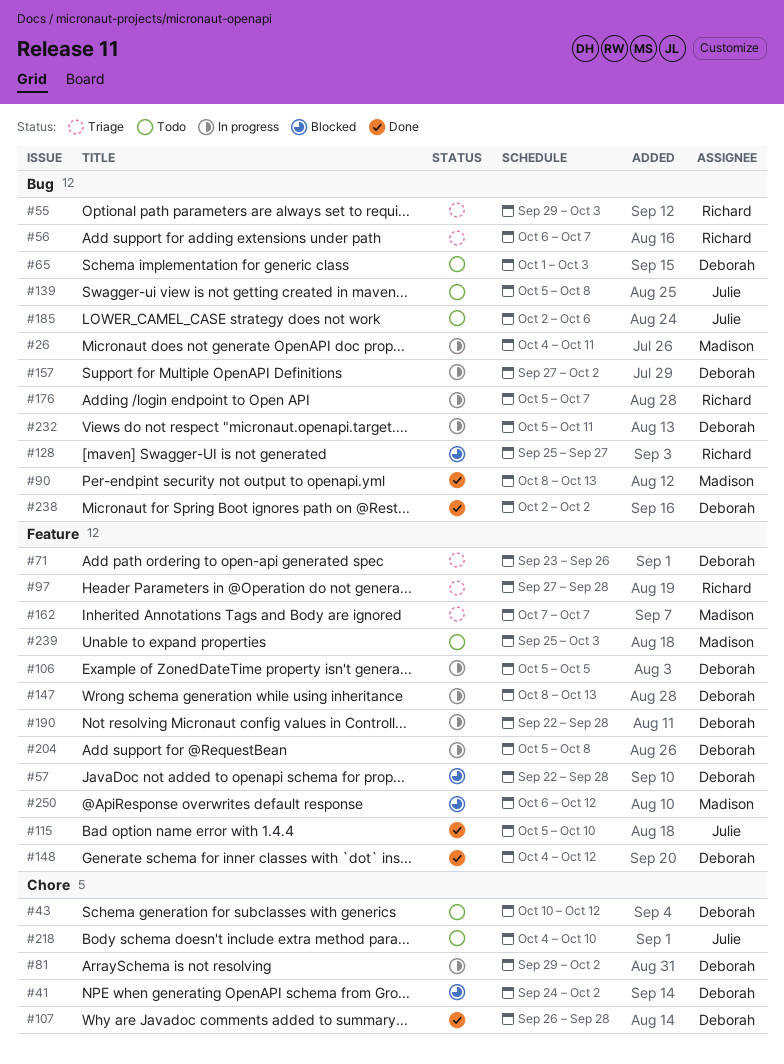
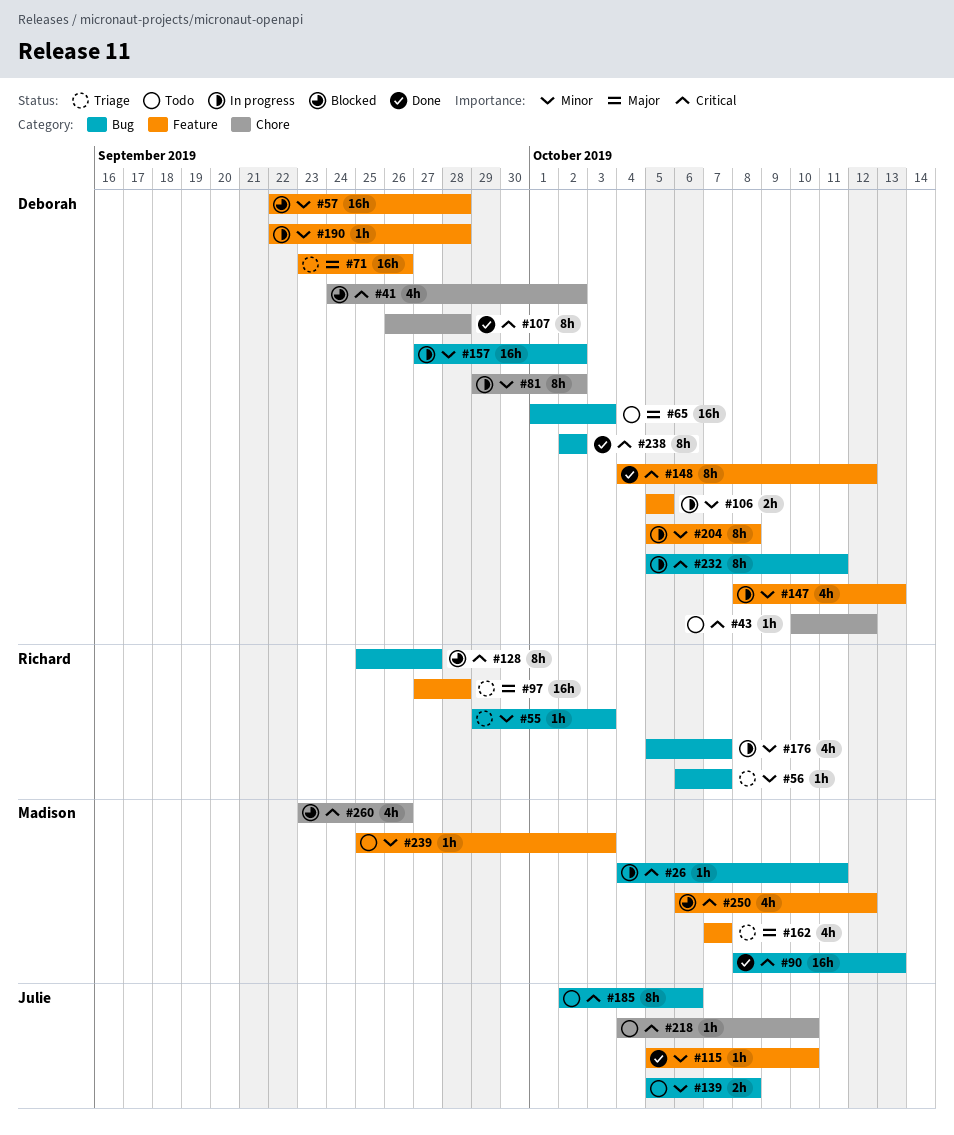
#260: none -> present

